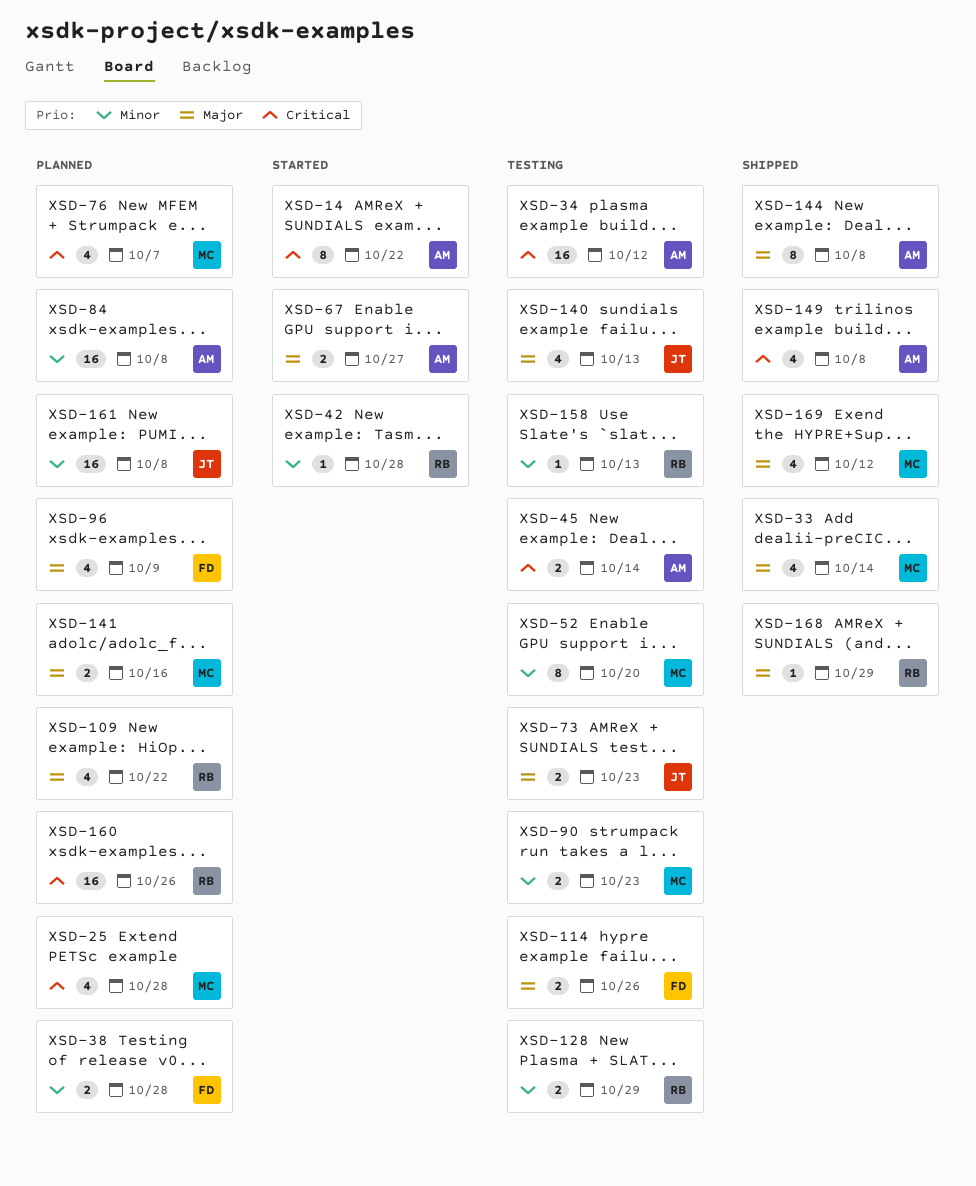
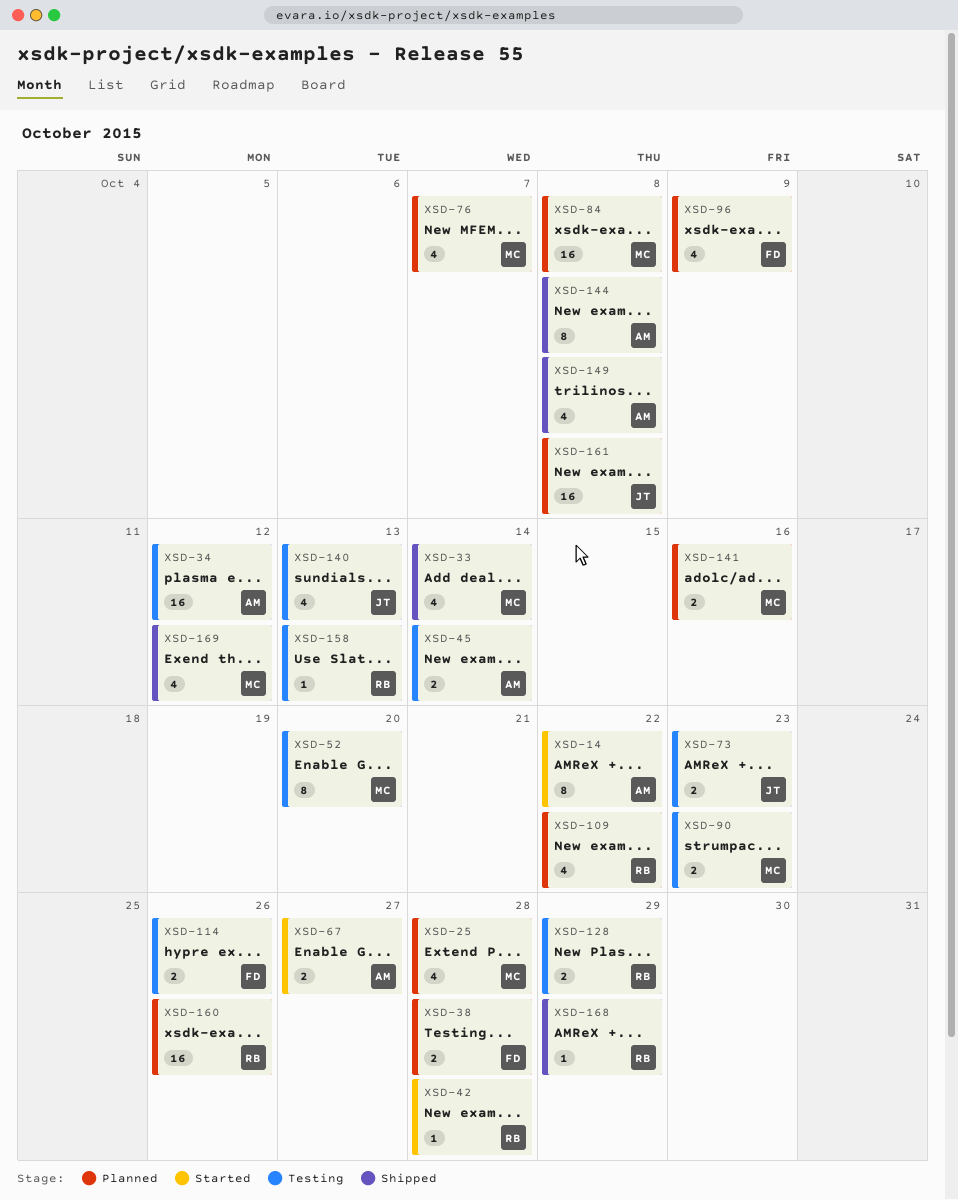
XSD-84, owner: AM -> MC

